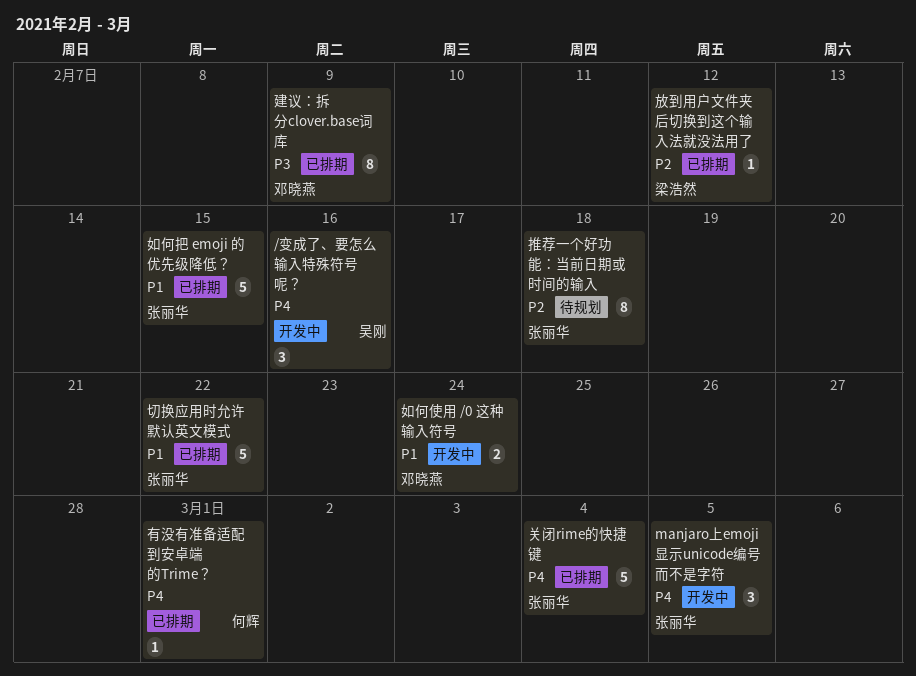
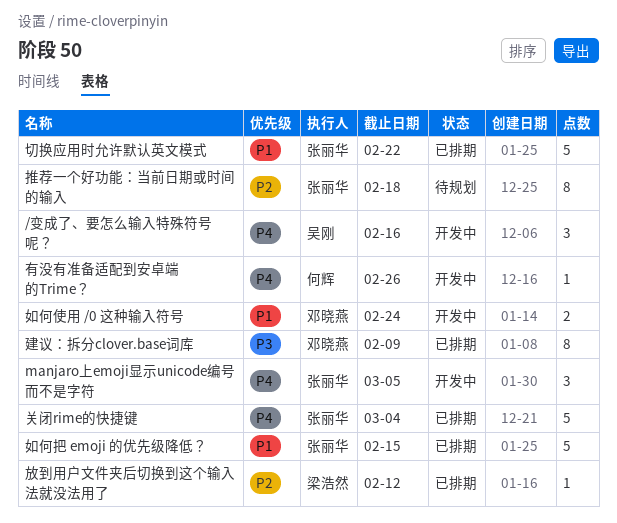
有没有准备适配到安卓端的Trime？, status: 已排期 -> 开发中
有没有准备适配到安卓端的Trime？, due: Mar 1 -> Feb 26

